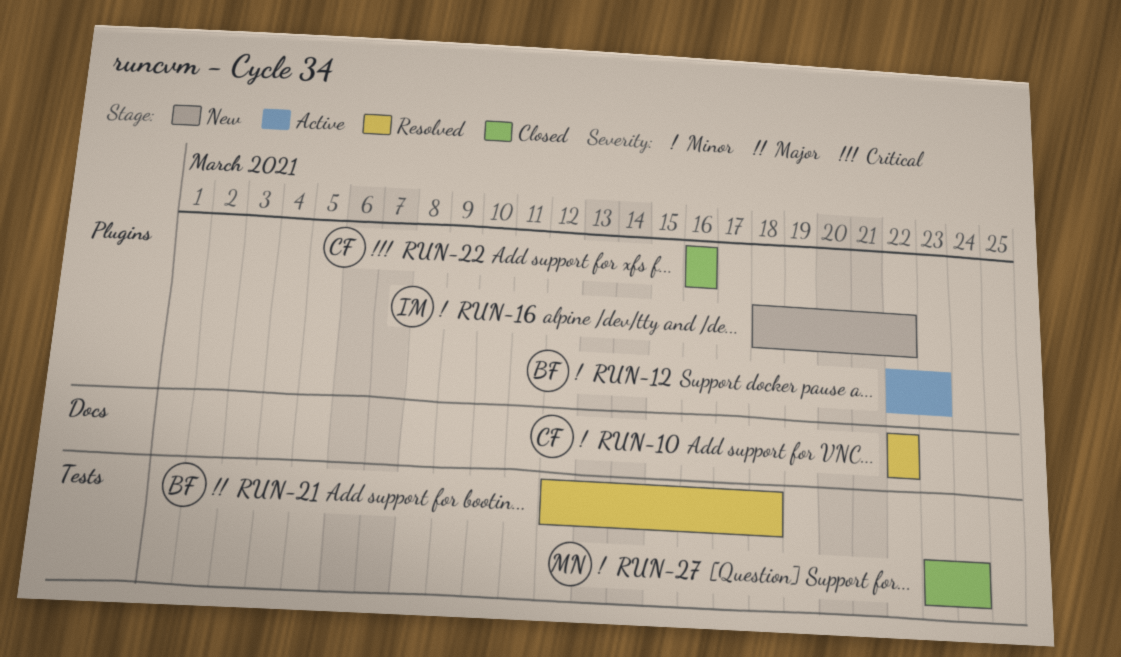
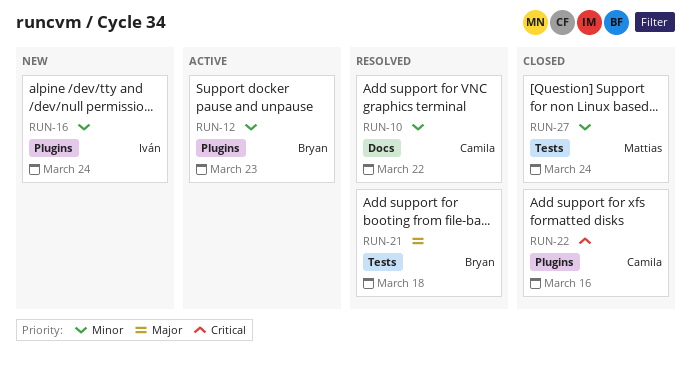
RUN-16, due: Mar 22 -> Mar 24

